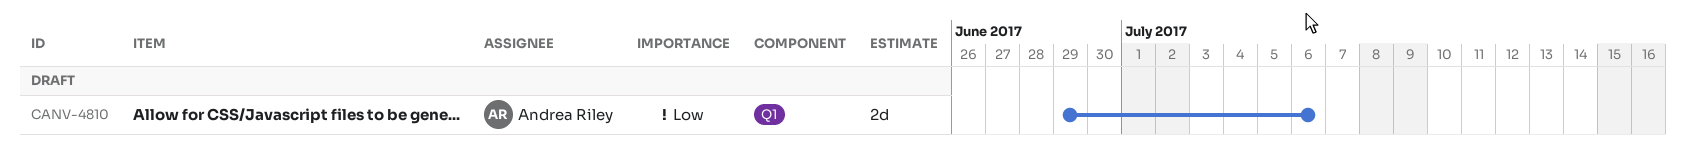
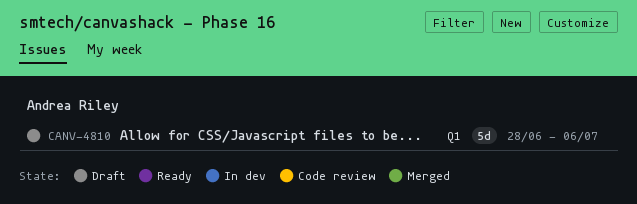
CANV-4810, estimate: 2d -> 5d
CANV-4810, start: Jun 29 -> Jun 28

